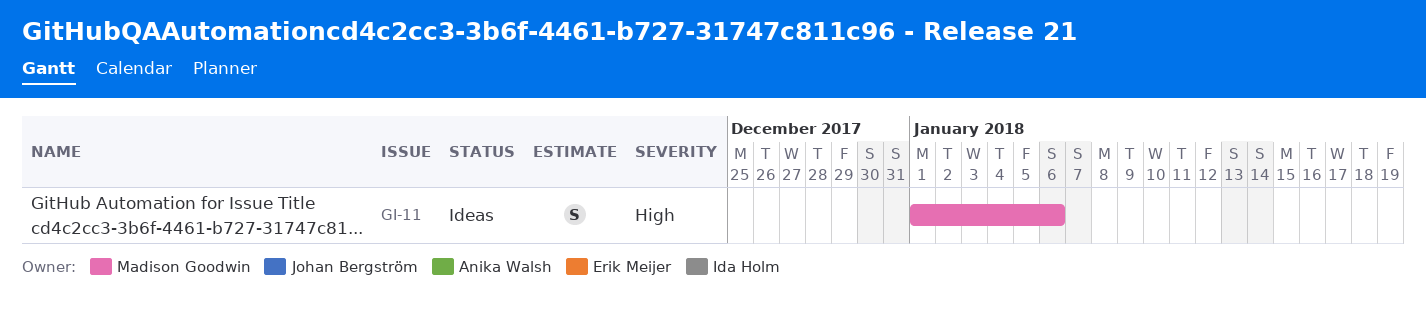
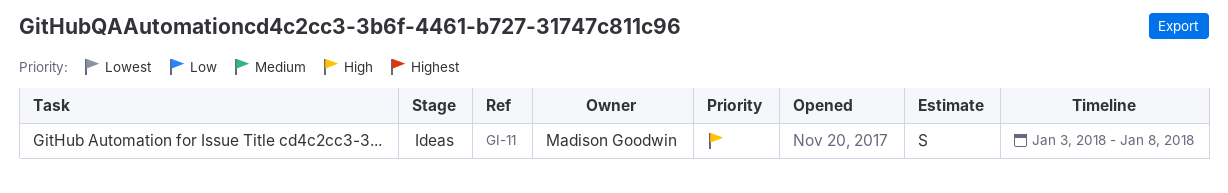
GI-11, start: Jan 1 -> Jan 3
GI-11, due: Jan 6 -> Jan 8

